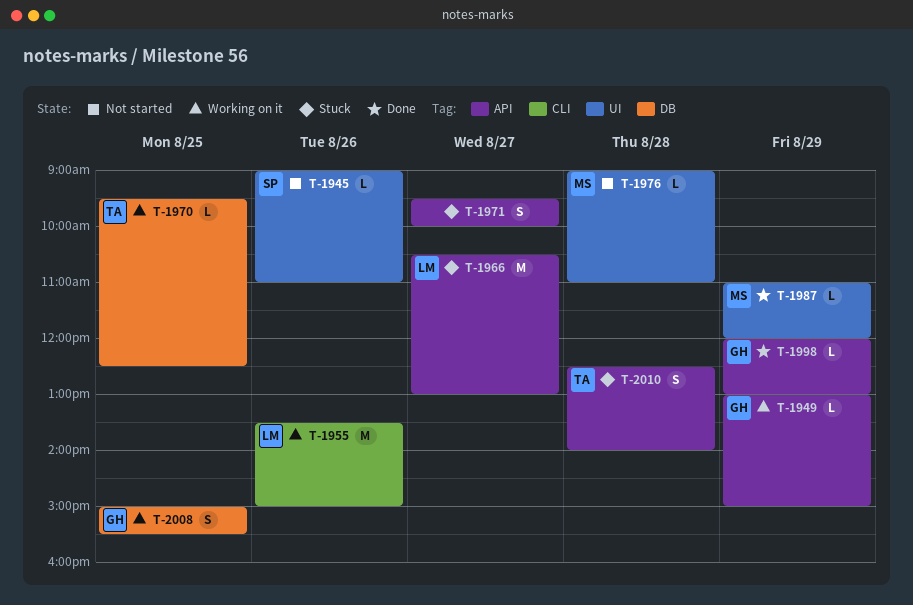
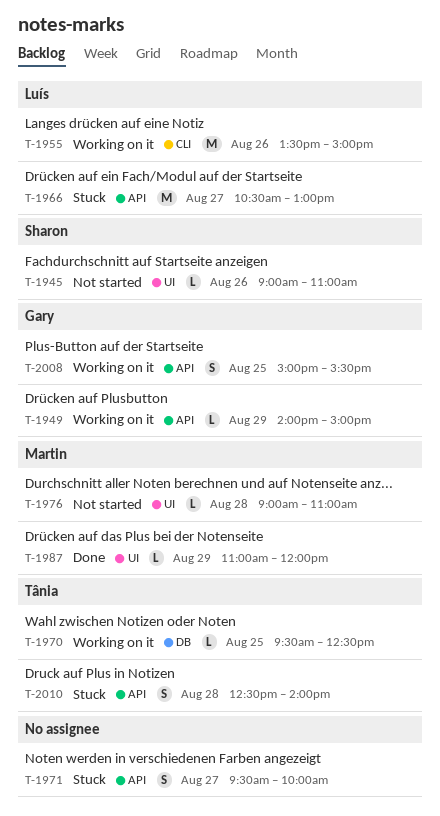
T-1949, begins: 13:00 -> 14:00
T-1998: present -> none
T-2008, label: DB -> API

